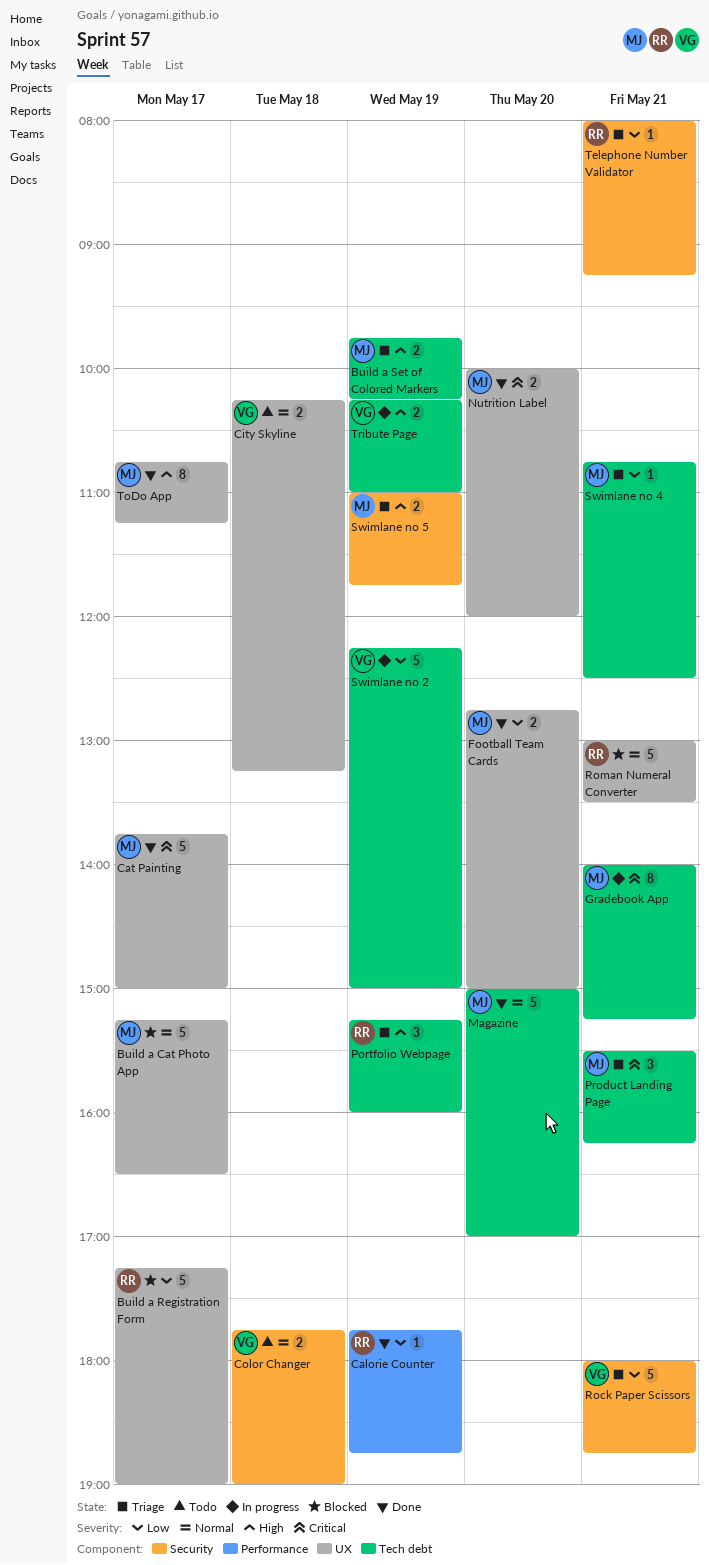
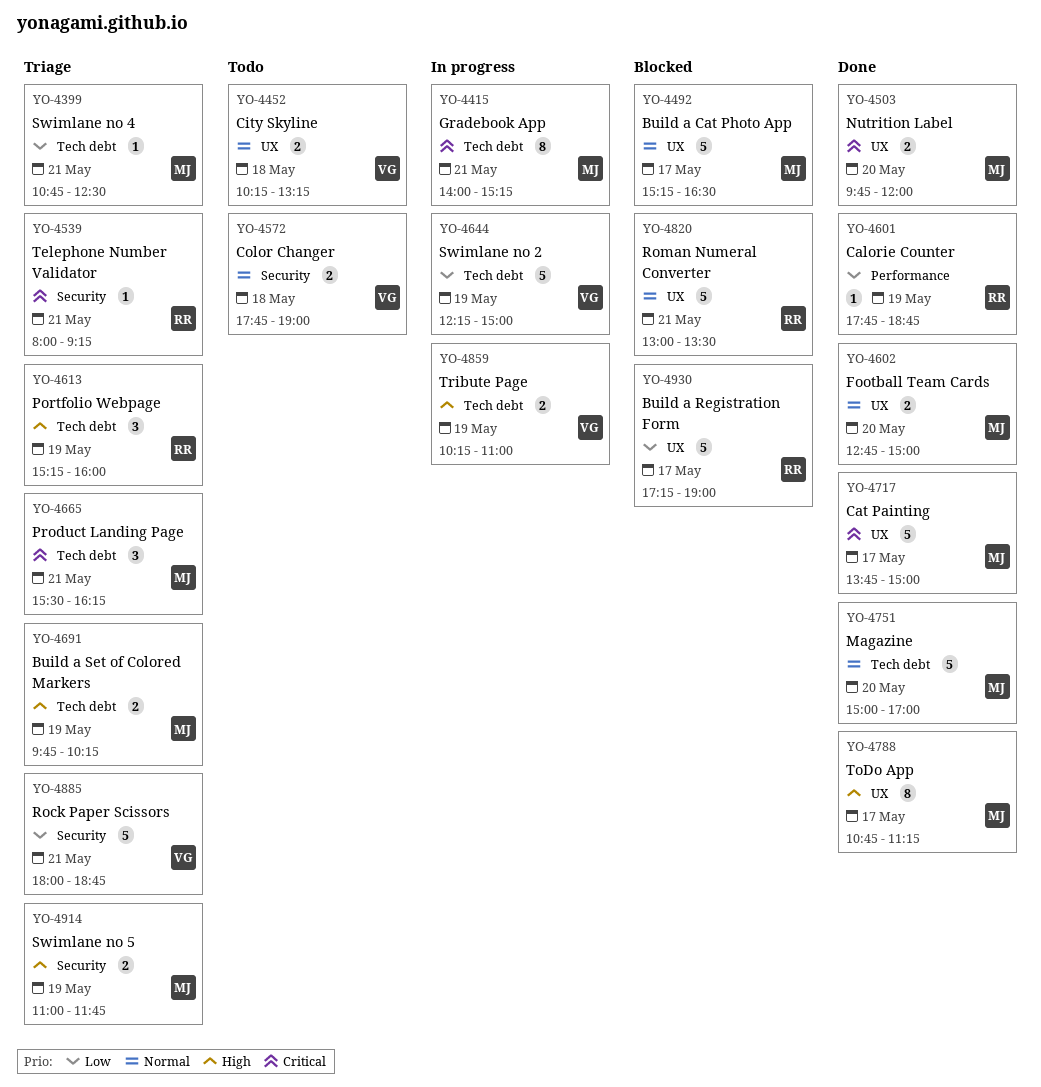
Football Team Cards, priority: Low -> Normal
Nutrition Label, begins: 10:00 -> 09:45
Telephone Number Validator, priority: Low -> Critical

